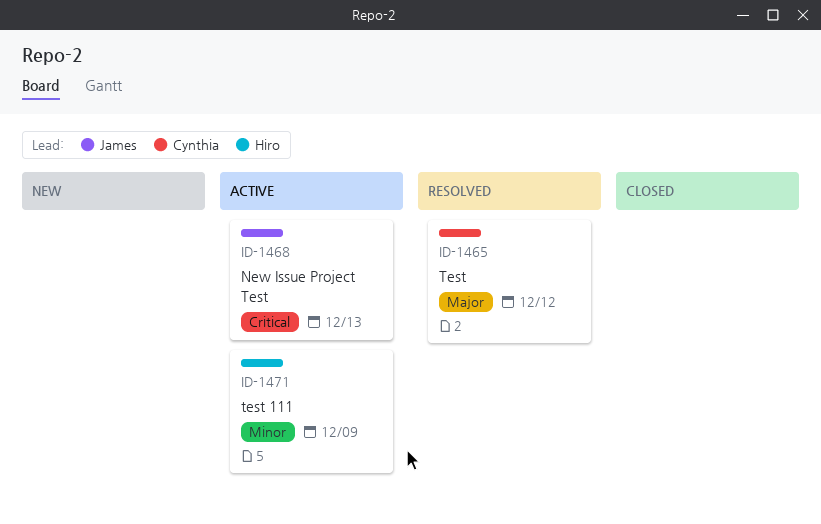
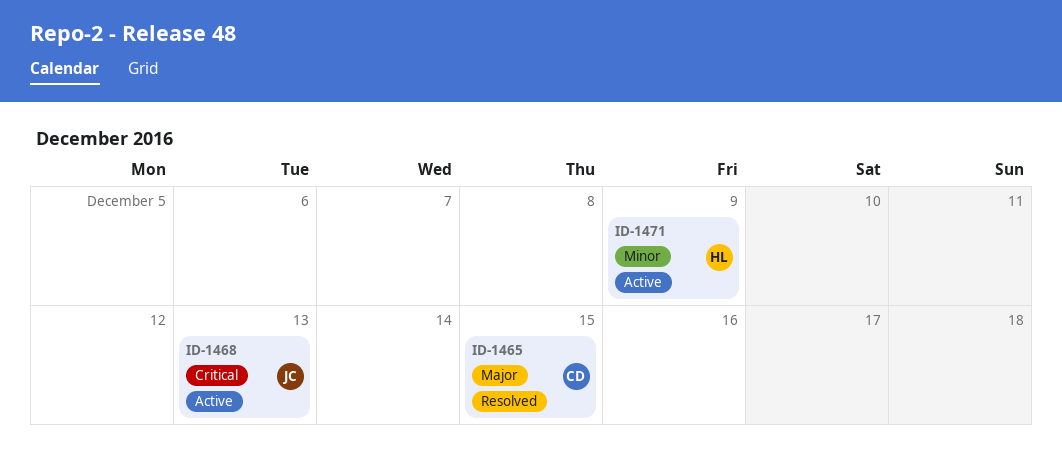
ID-1465, due: Dec 12 -> Dec 15

